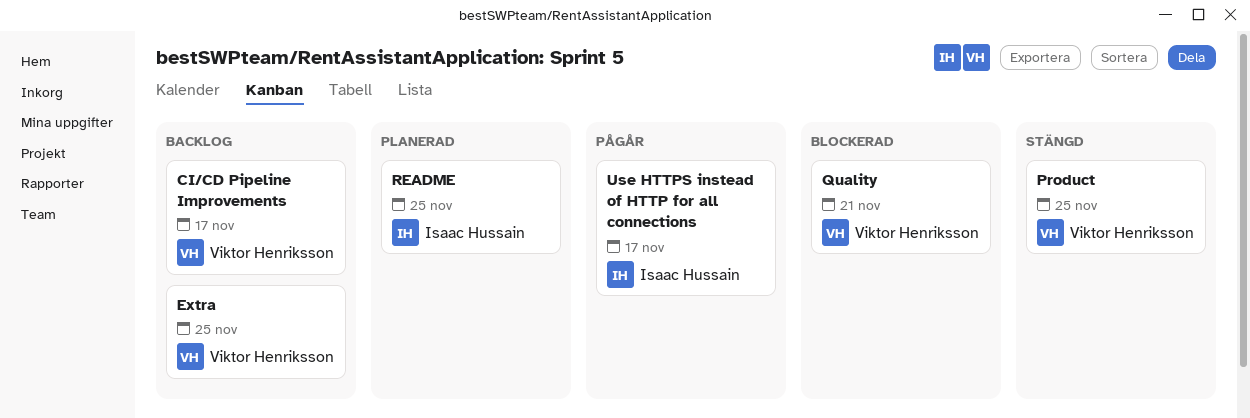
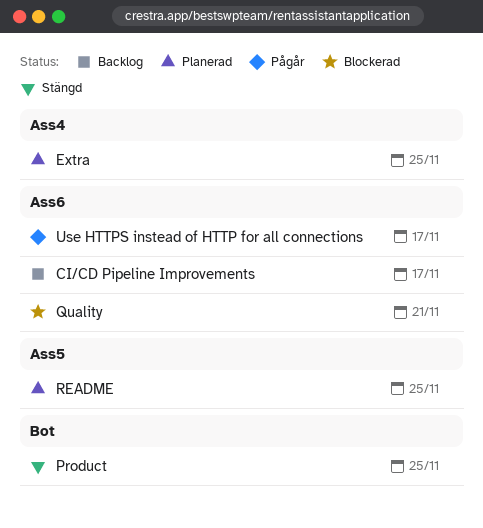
Extra, status: Backlog -> Planerad

